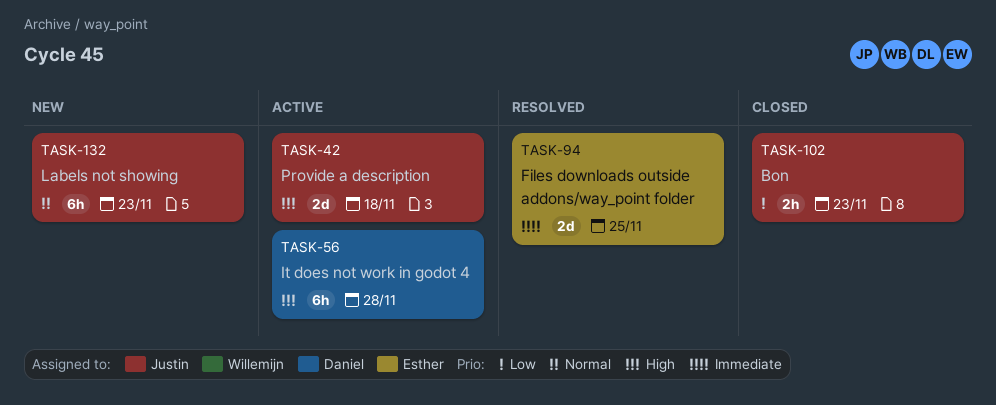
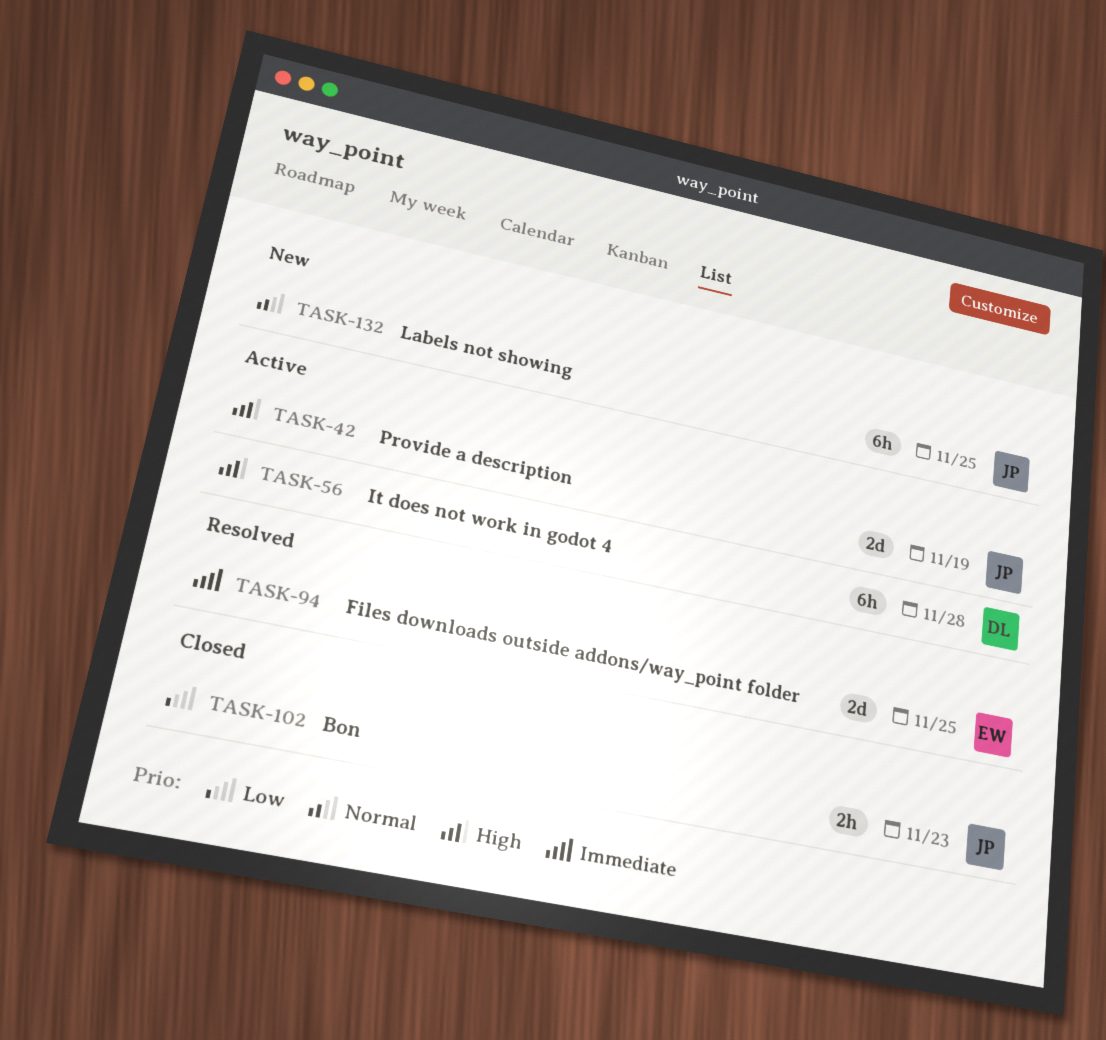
TASK-42, due: Nov 18 -> Nov 19
TASK-132, due: Nov 23 -> Nov 25

